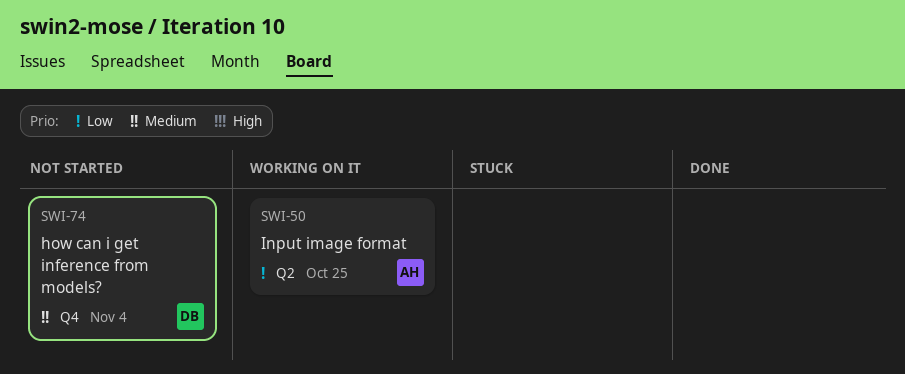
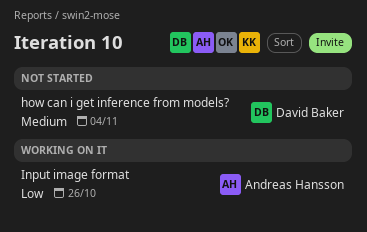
Input image format, due: Oct 25 -> Oct 26

